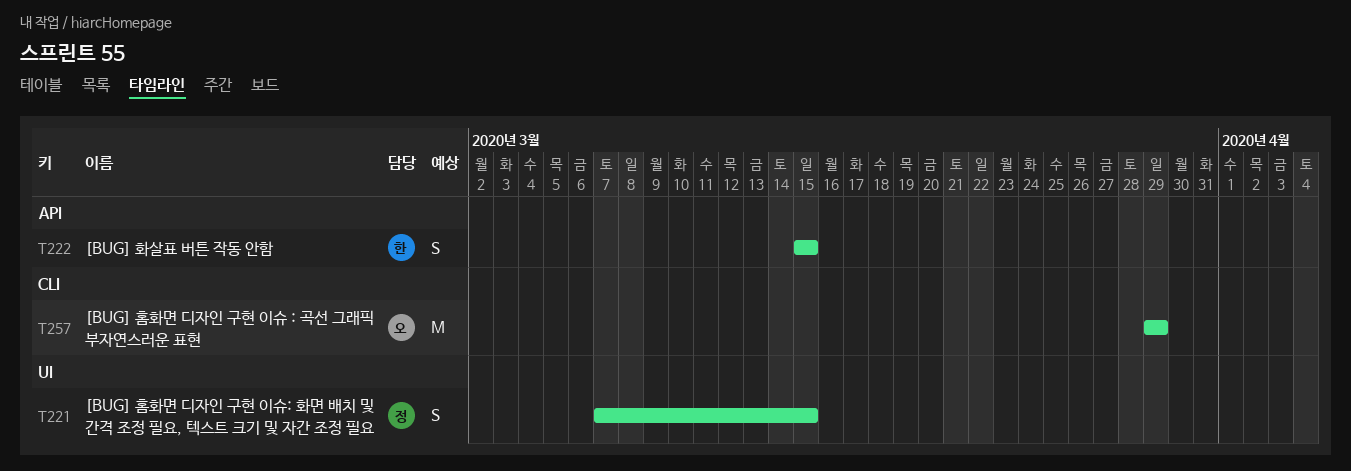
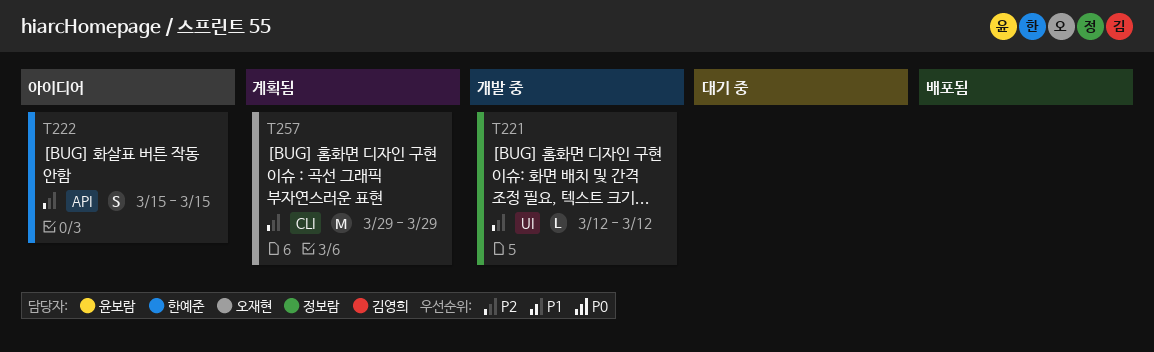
T221, estimate: S -> L
T221, start: Mar 7 -> Mar 12
T221, due: Mar 15 -> Mar 12

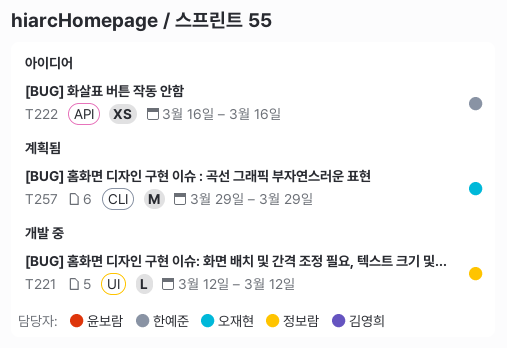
T222, estimate: S -> XS
T222, start: Mar 15 -> Mar 16
T222, due: Mar 15 -> Mar 16

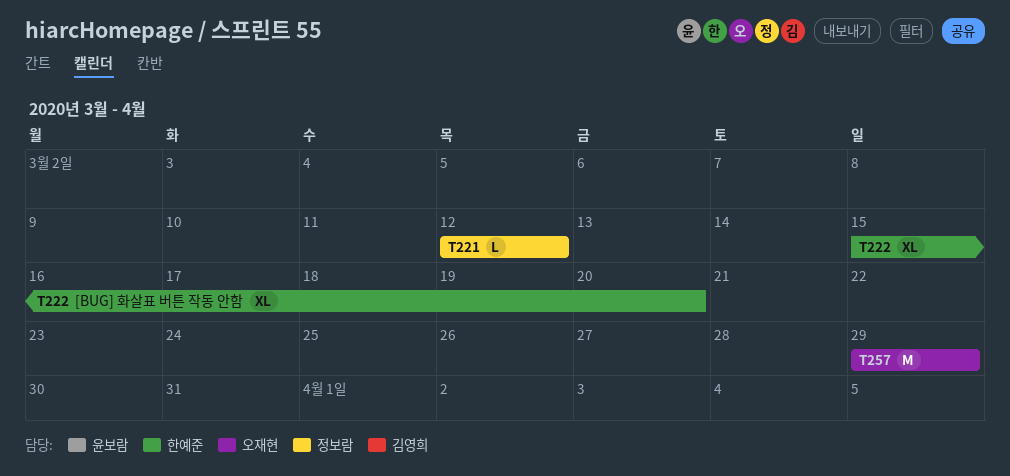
T222, estimate: XS -> XL
T222, start: Mar 16 -> Mar 15
T222, due: Mar 16 -> Mar 20

